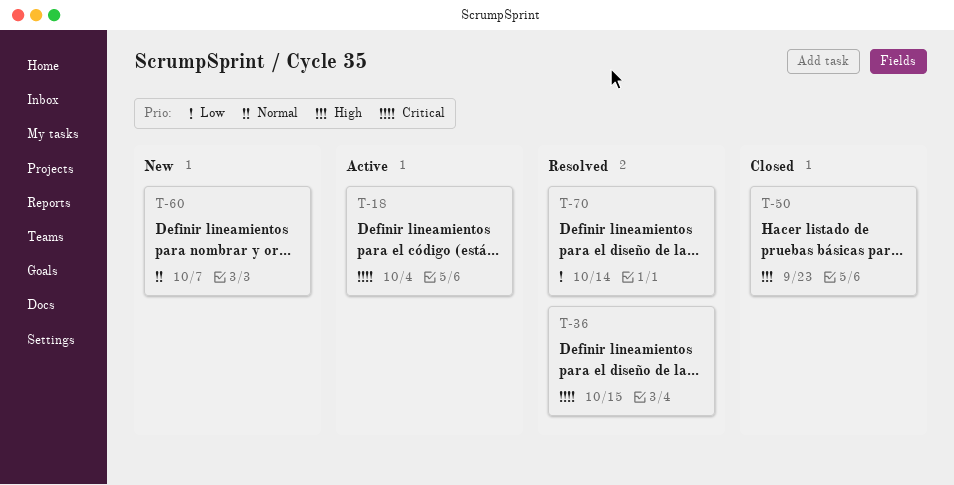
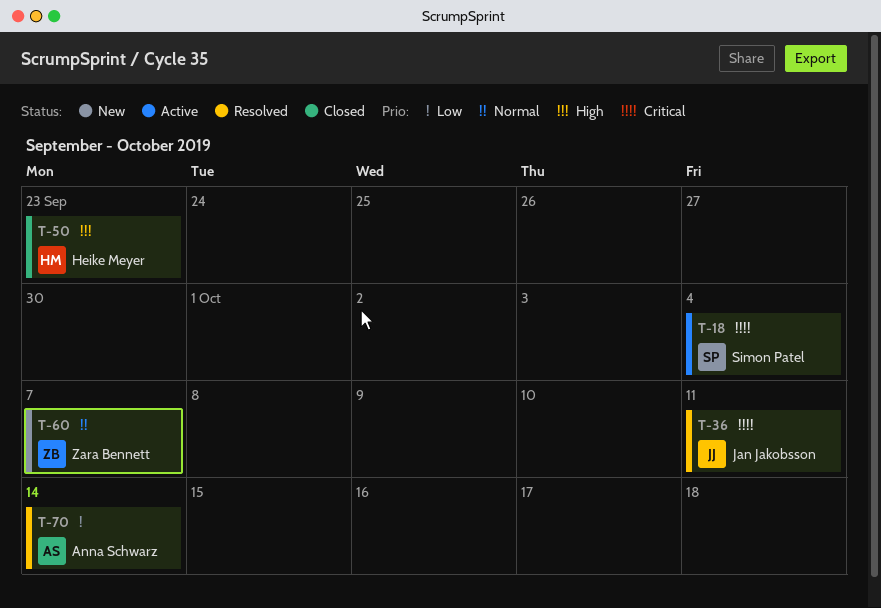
T-36, due: Oct 15 -> Oct 11

